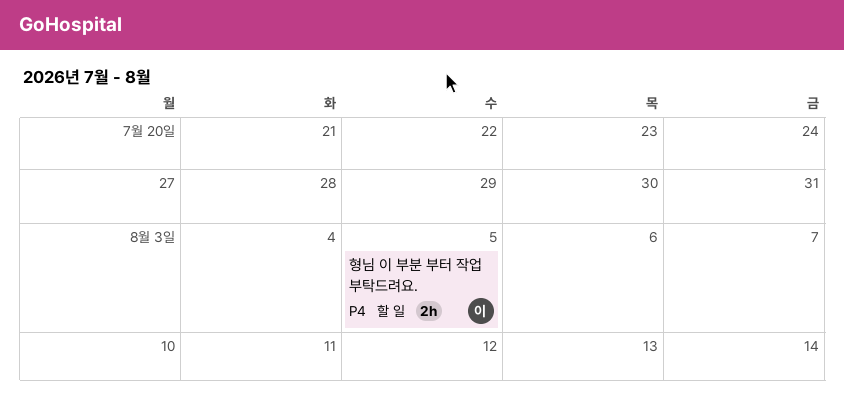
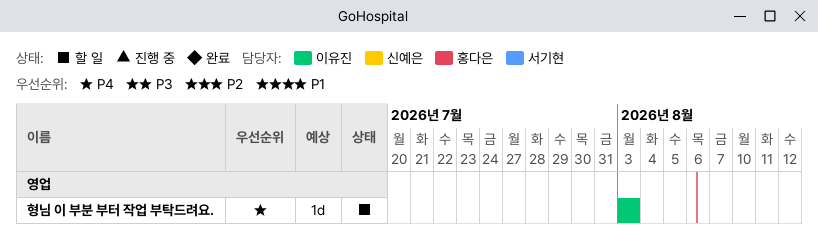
형님 이 부분 부터 작업 부탁드려요., estimate: 2h -> 1d
형님 이 부분 부터 작업 부탁드려요., due: Aug 5 -> Aug 3

